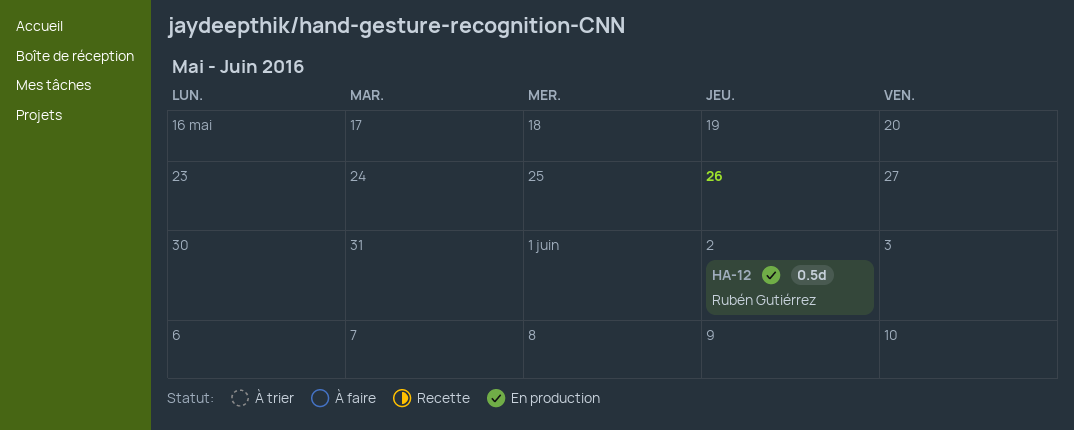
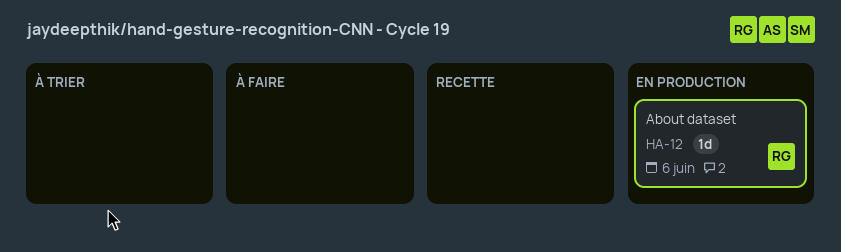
HA-12, estimate: 0.5d -> 1d
HA-12, due: Jun 2 -> Jun 6

